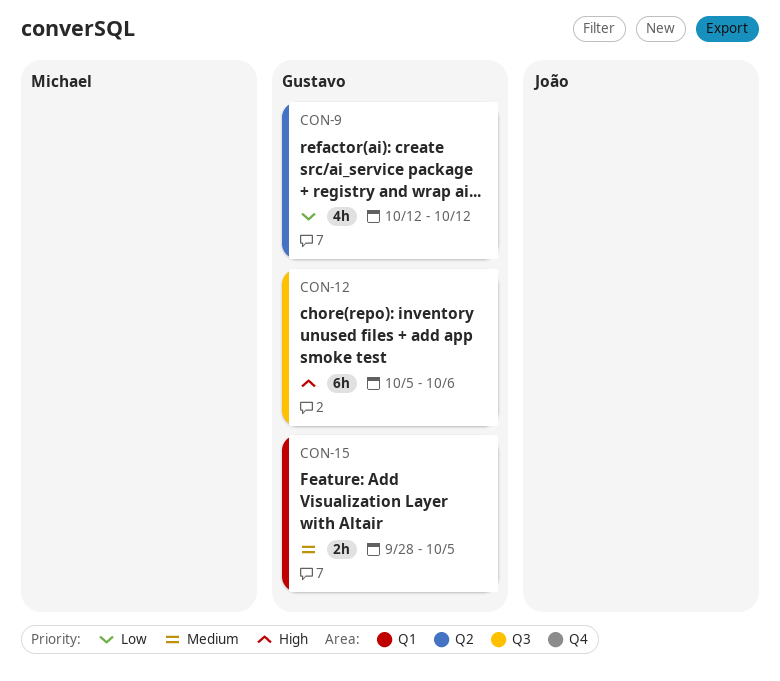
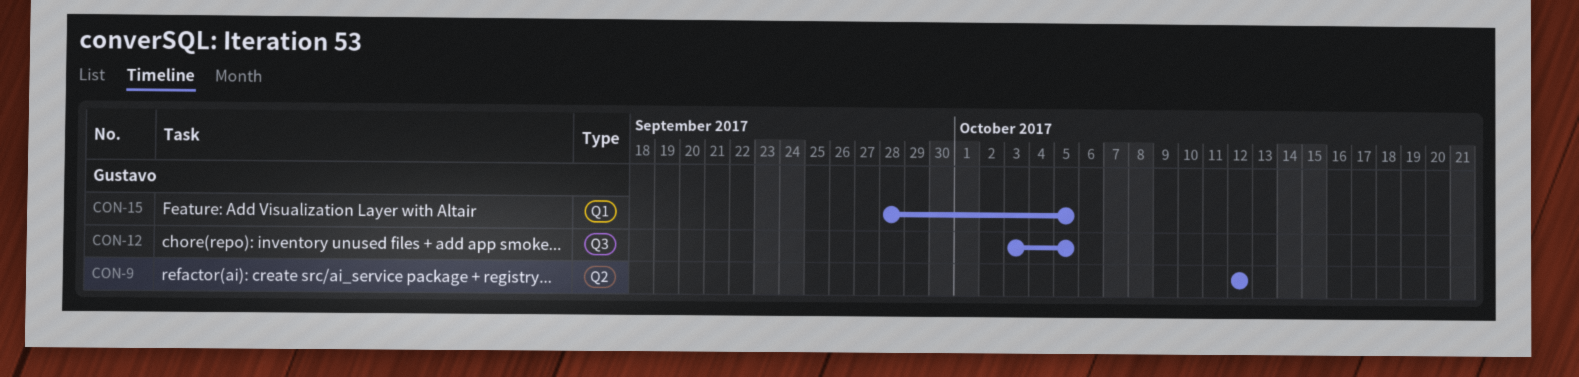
CON-12, start: Oct 5 -> Oct 3
CON-12, due: Oct 6 -> Oct 5

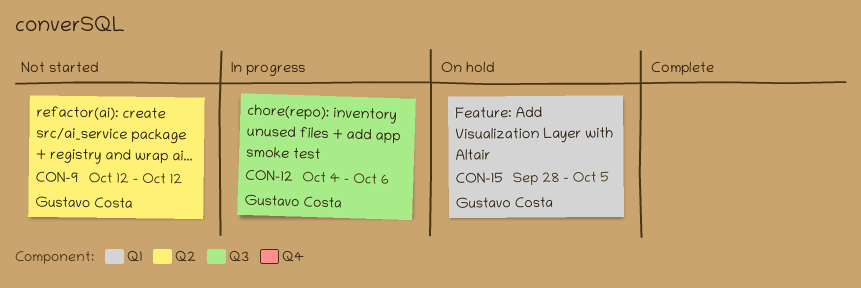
CON-12, start: Oct 3 -> Oct 4
CON-12, due: Oct 5 -> Oct 6

